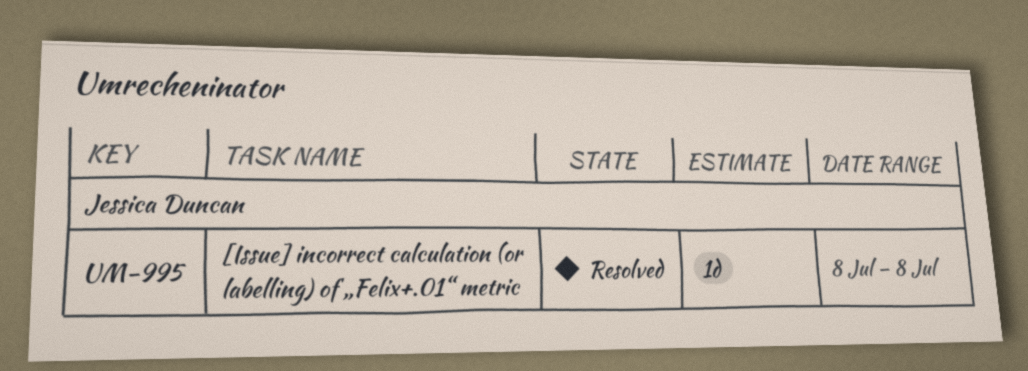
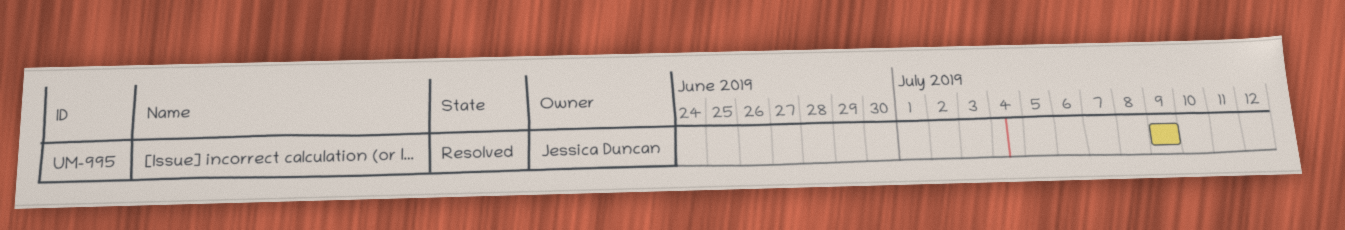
UM-995, start: Jul 8 -> Jul 9
UM-995, due: Jul 8 -> Jul 9

